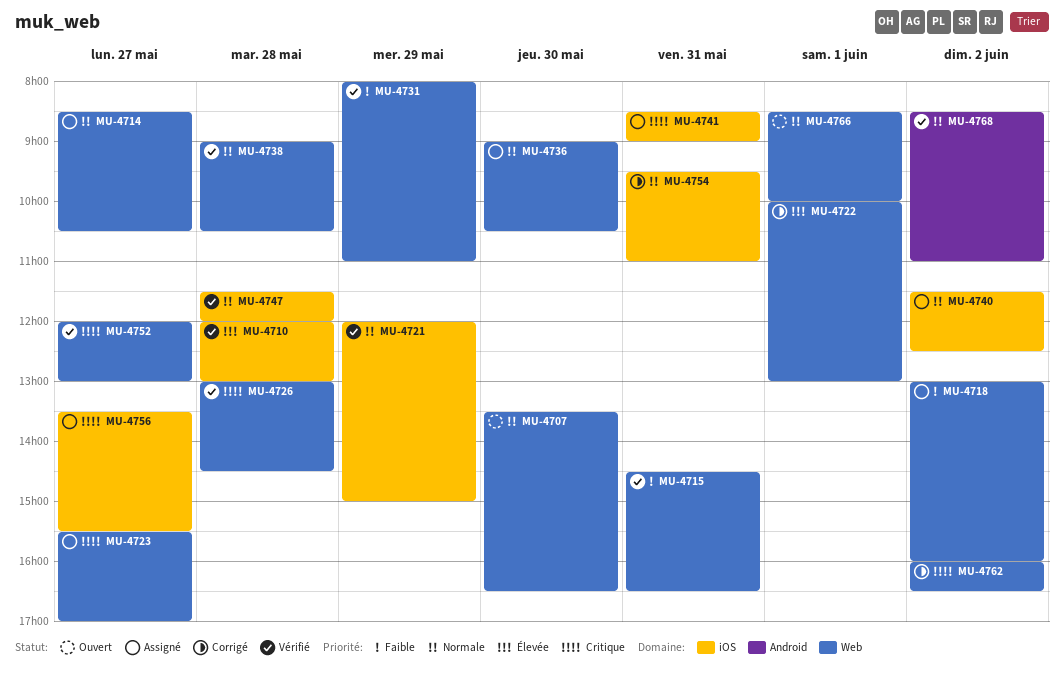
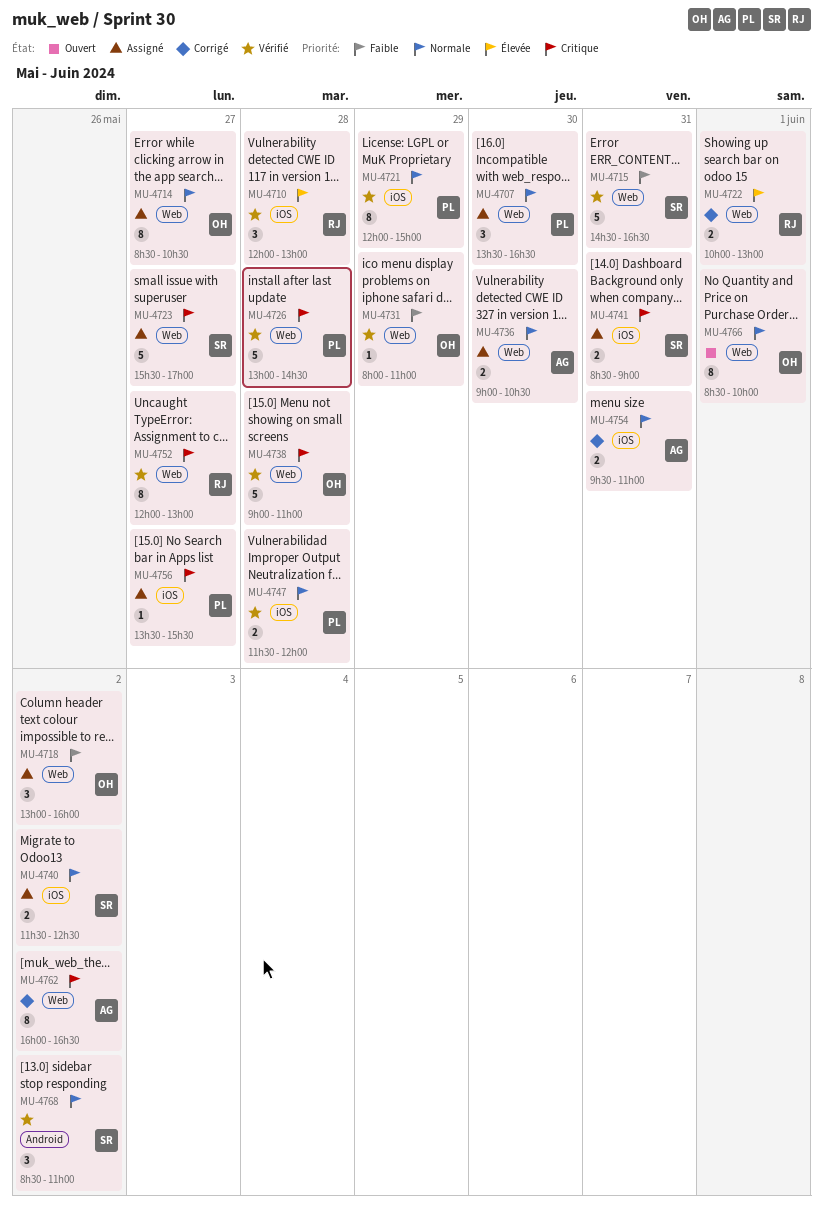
MU-4707, status: Ouvert -> Assigné
MU-4738, priority: Normale -> Critique
MU-4738, ends: 10:30 -> 11:00

